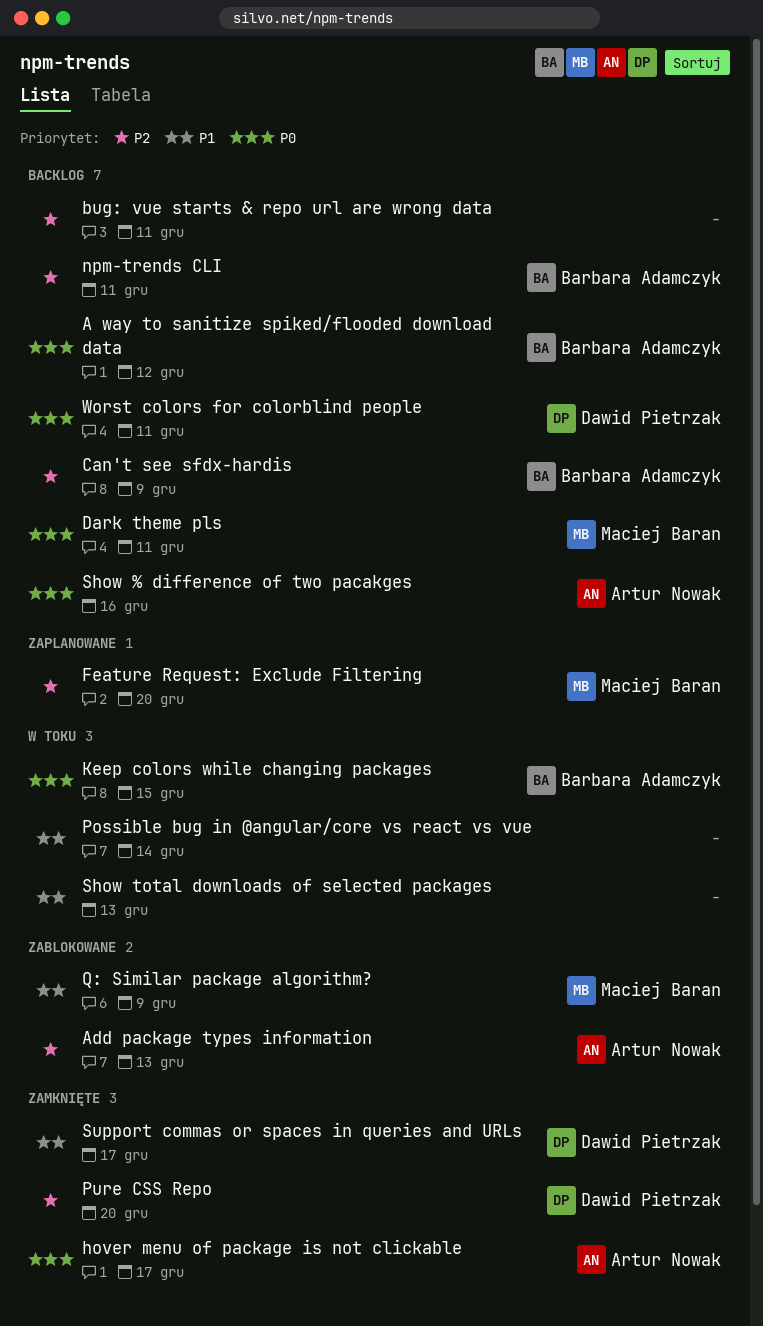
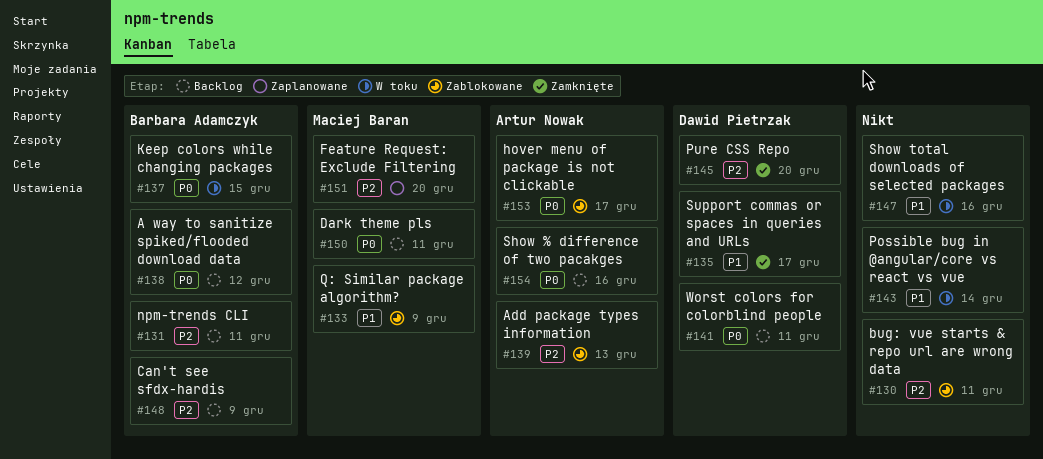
bug: vue starts & repo url are wrong data, status: Backlog -> Zablokowane
hover menu of package is not clickable, status: Zamknięte -> Zablokowane
Show total downloads of selected packages, due: Dec 13 -> Dec 16

